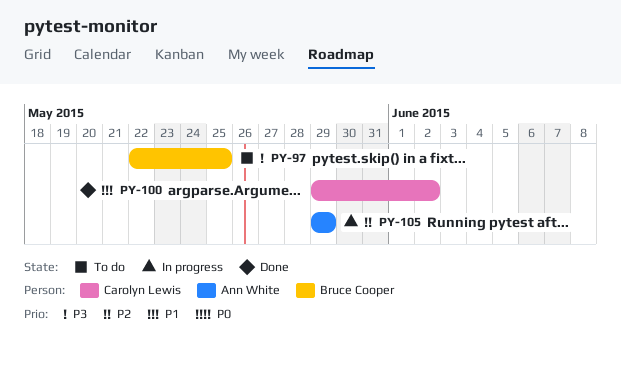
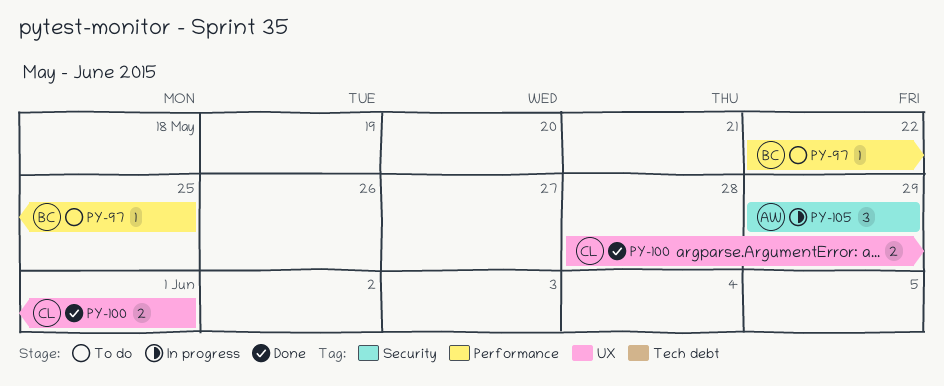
PY-100, start: May 29 -> May 28
PY-100, due: Jun 2 -> Jun 1

